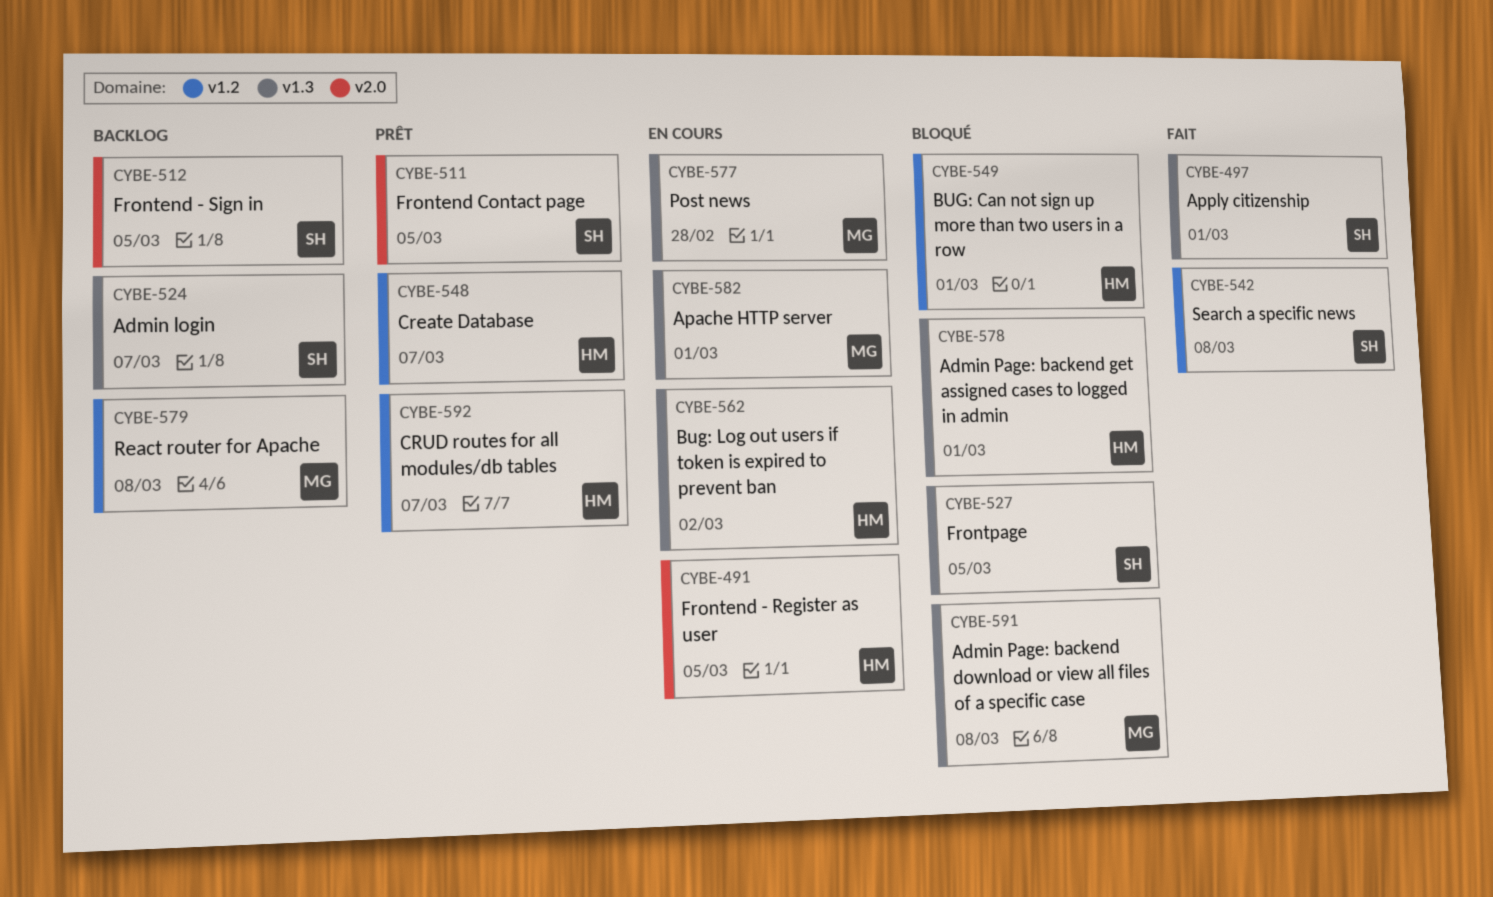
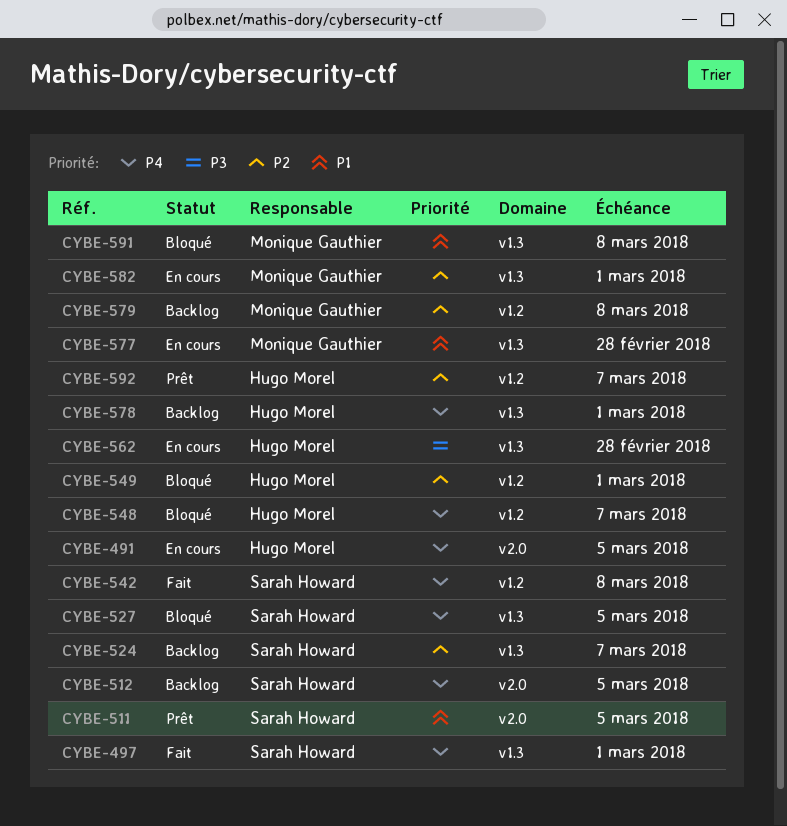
CYBE-548, status: Prêt -> Bloqué
CYBE-562, due: Mar 2 -> Feb 28
CYBE-578, status: Bloqué -> Backlog

